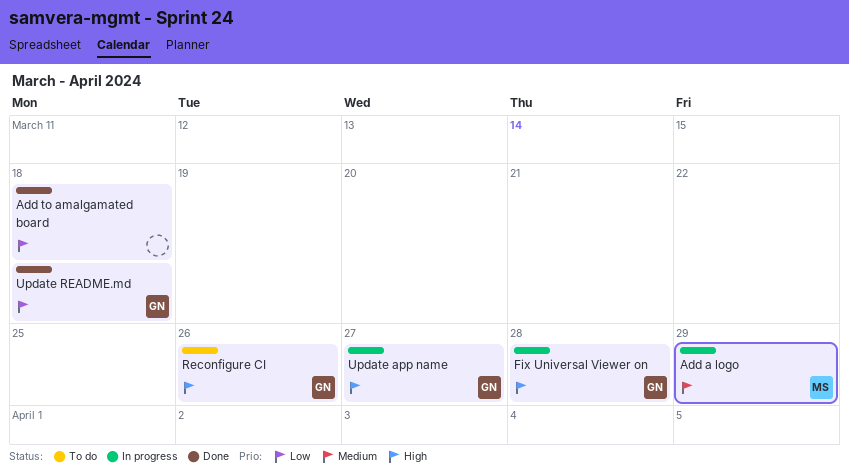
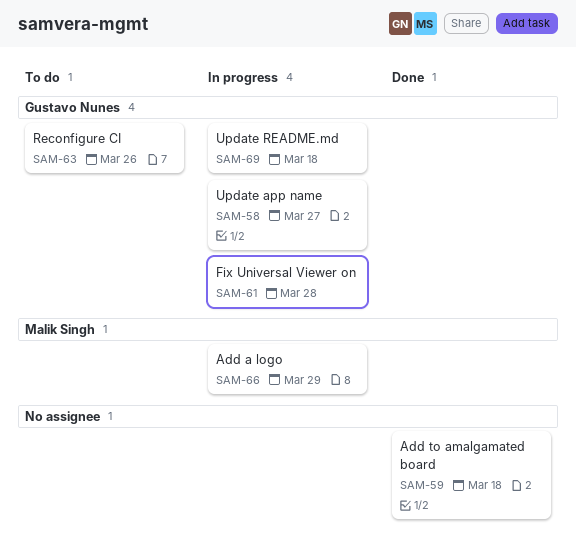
Update README.md, status: Done -> In progress

